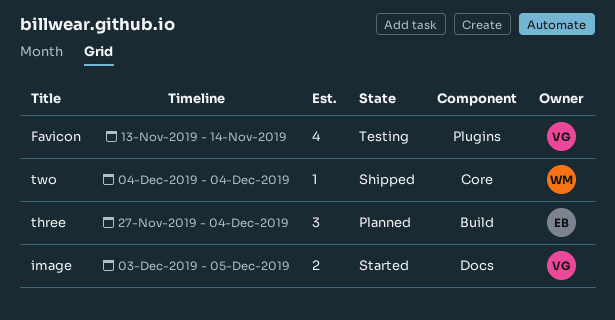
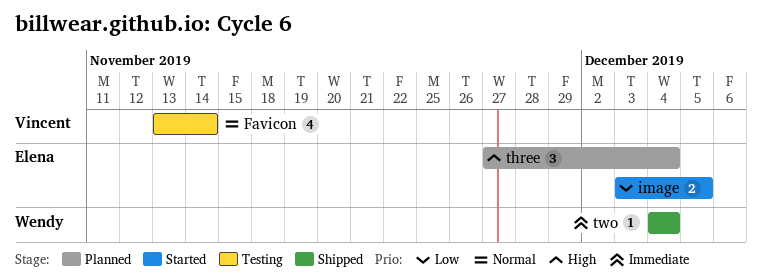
image, owner: Vincent -> Elena

